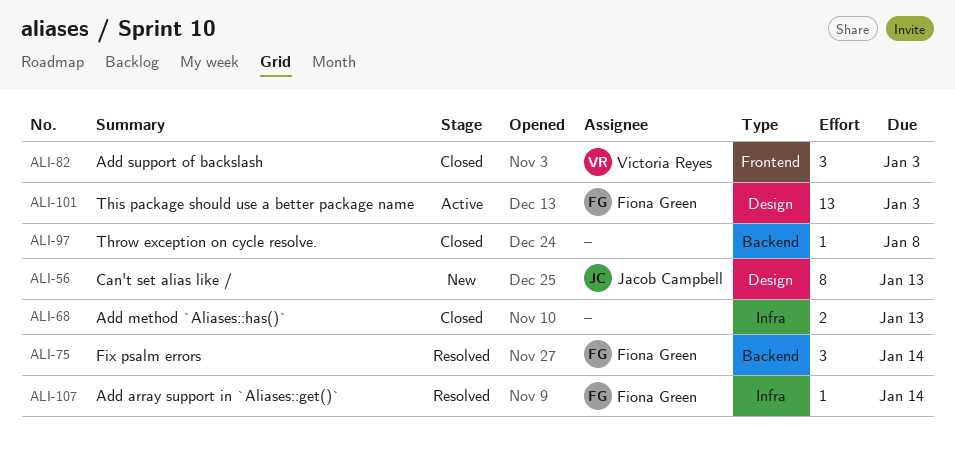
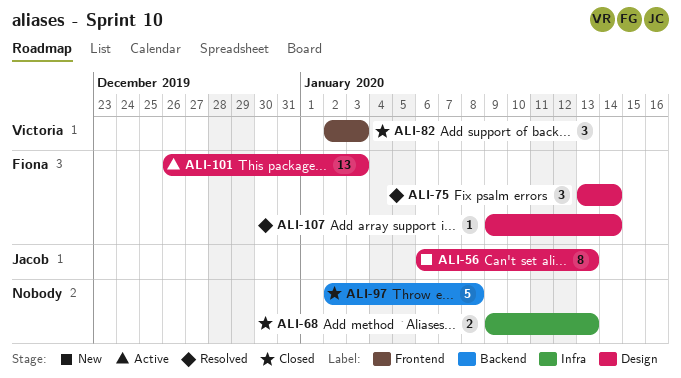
ALI-75, label: Backend -> Design
ALI-97, estimate: 1 -> 5
ALI-107, label: Infra -> Design

